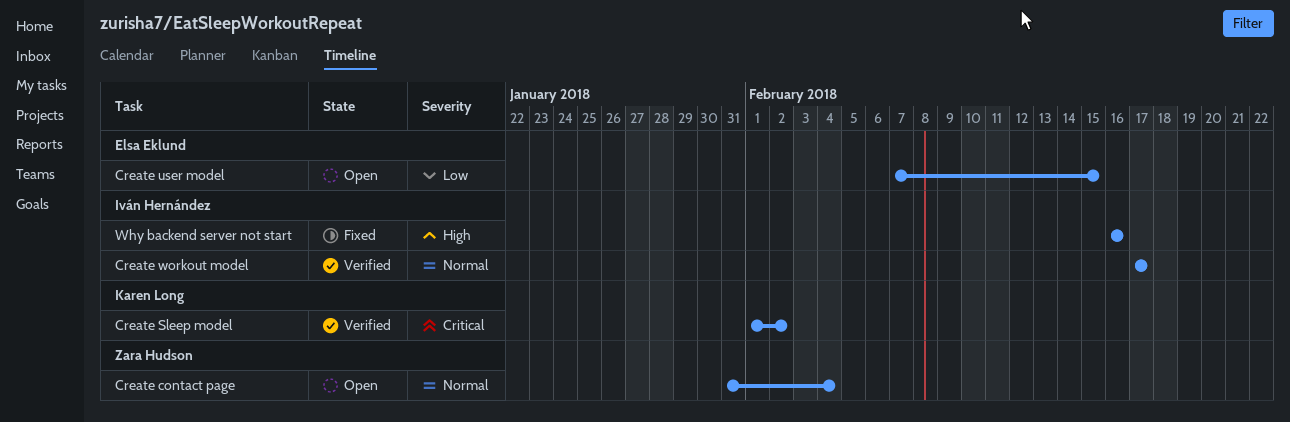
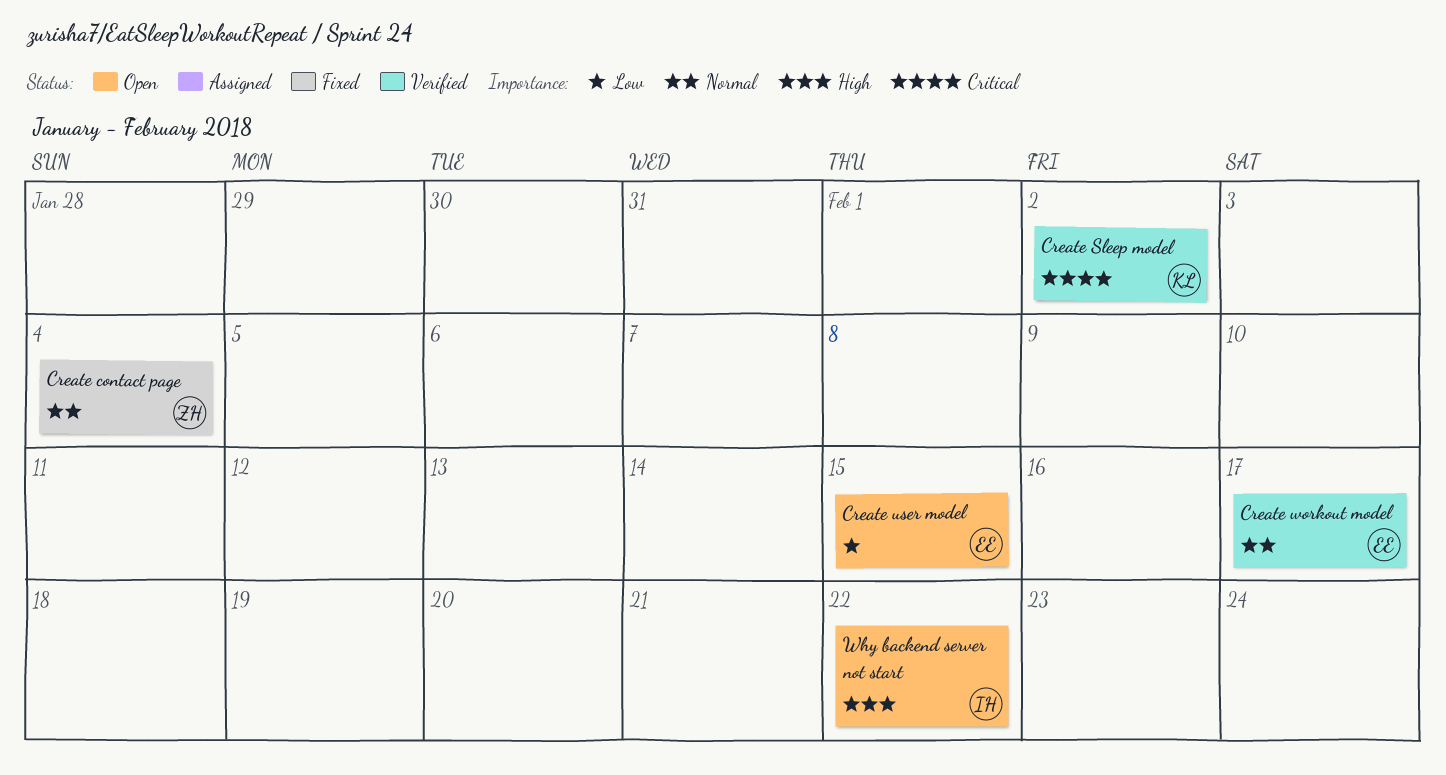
Create contact page, status: Open -> Fixed
Create workout model, owner: Iván Hernández -> Elsa Eklund
Why backend server not start, status: Fixed -> Open
Why backend server not start, due: Feb 16 -> Feb 22

